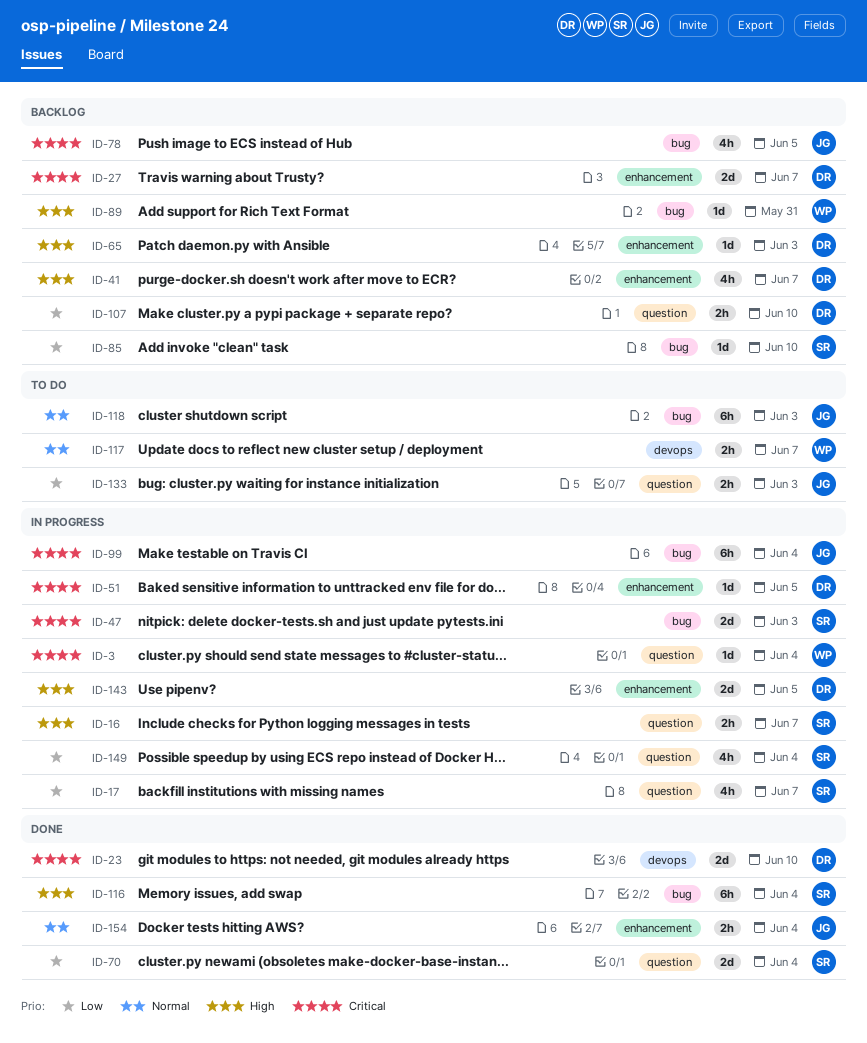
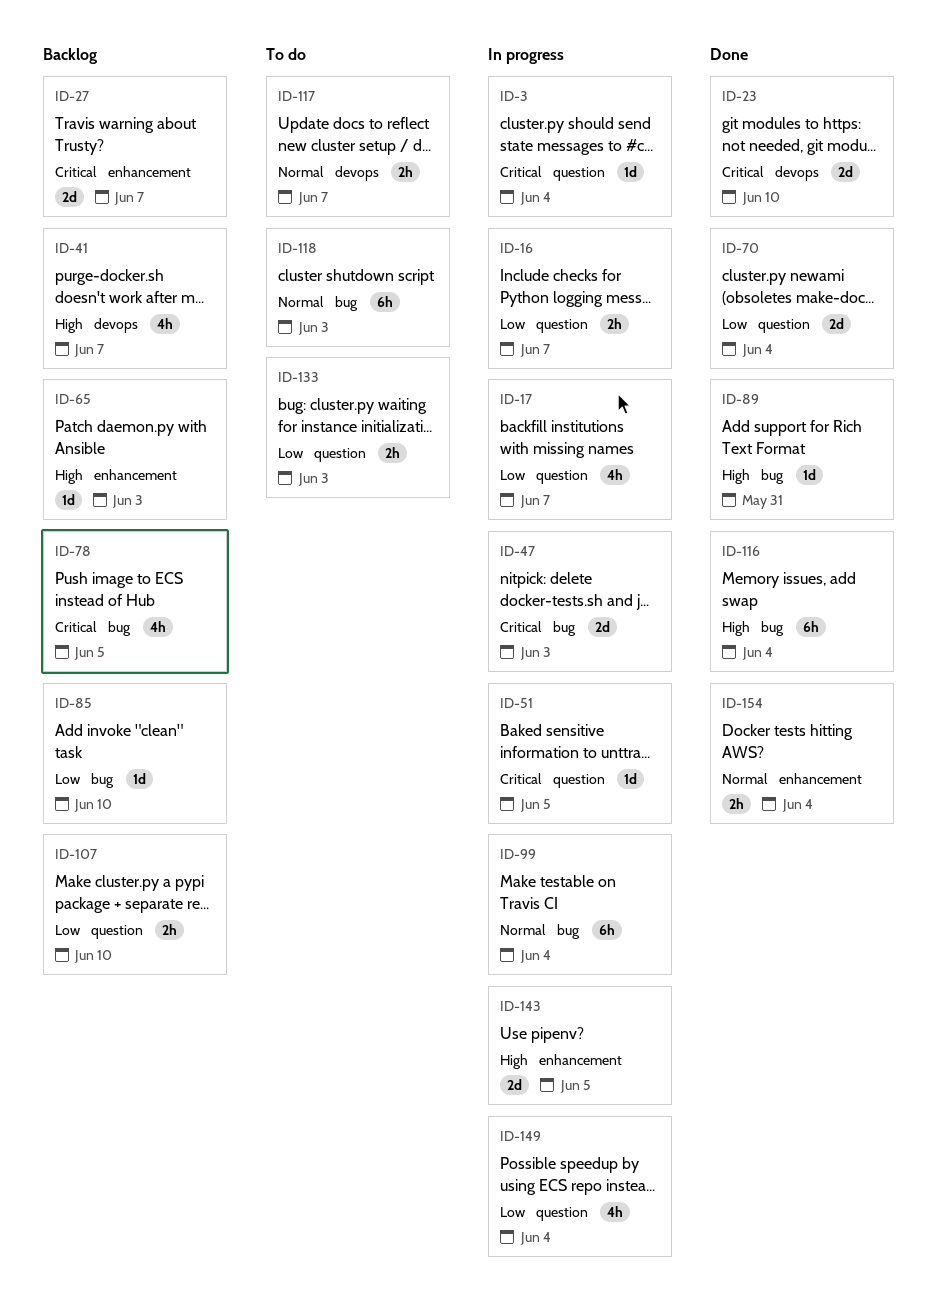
ID-16, priority: High -> Low
ID-41, label: enhancement -> devops
ID-51, label: enhancement -> question
ID-89, status: Backlog -> Done
ID-99, priority: Critical -> Normal

